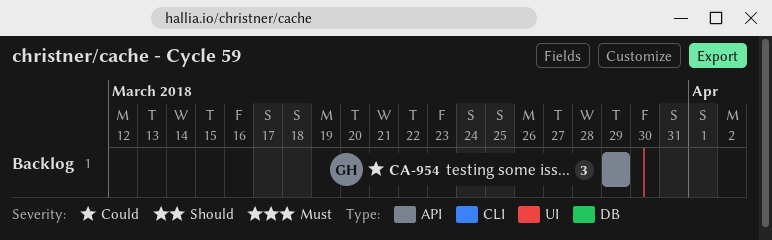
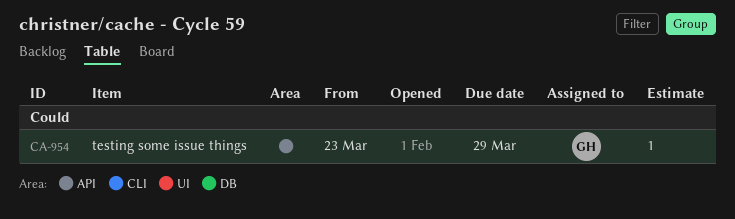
CA-954, estimate: 3 -> 1
CA-954, start: Mar 29 -> Mar 23

